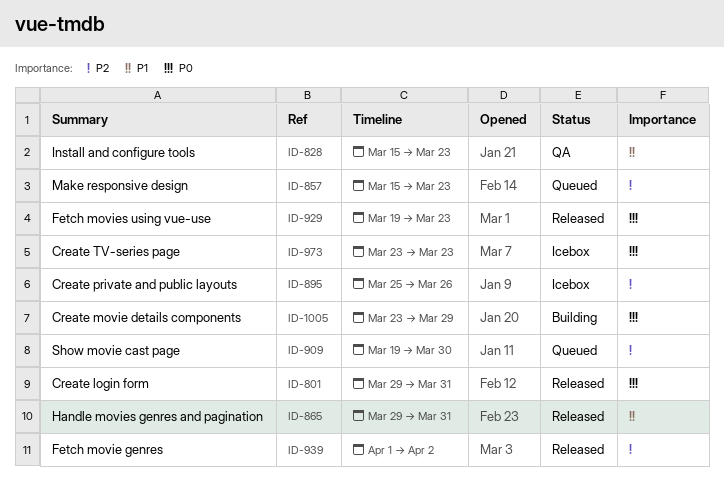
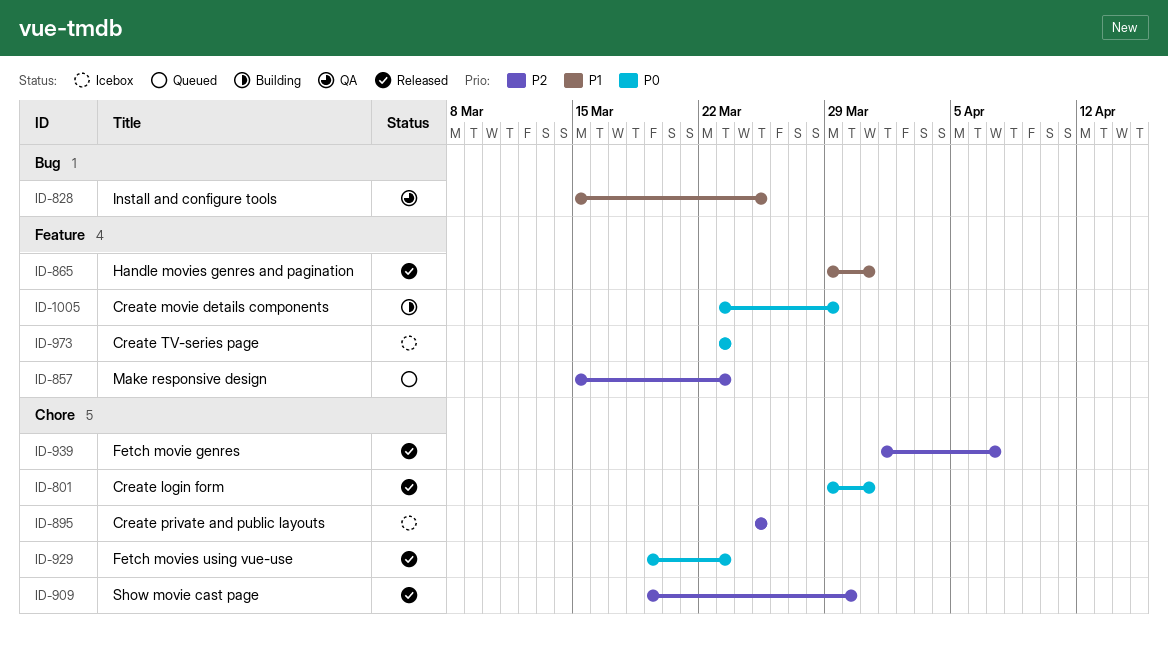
ID-828, due: Mar 23 -> Mar 25
ID-895, due: Mar 26 -> Mar 25
ID-909, status: Queued -> Released
ID-939, due: Apr 2 -> Apr 7

